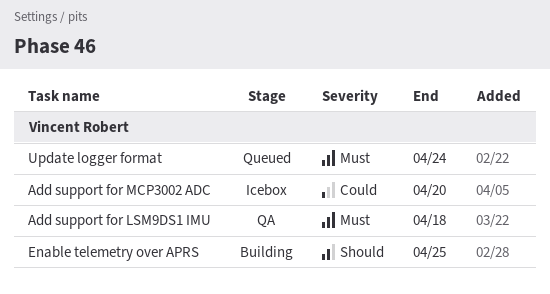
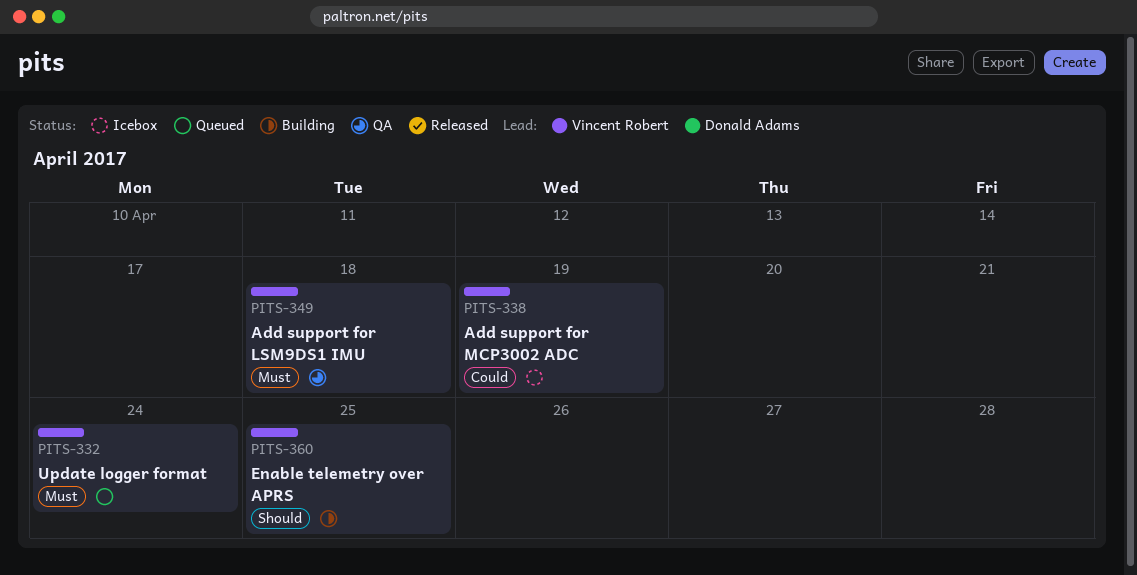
Add support for MCP3002 ADC, due: Apr 20 -> Apr 19

